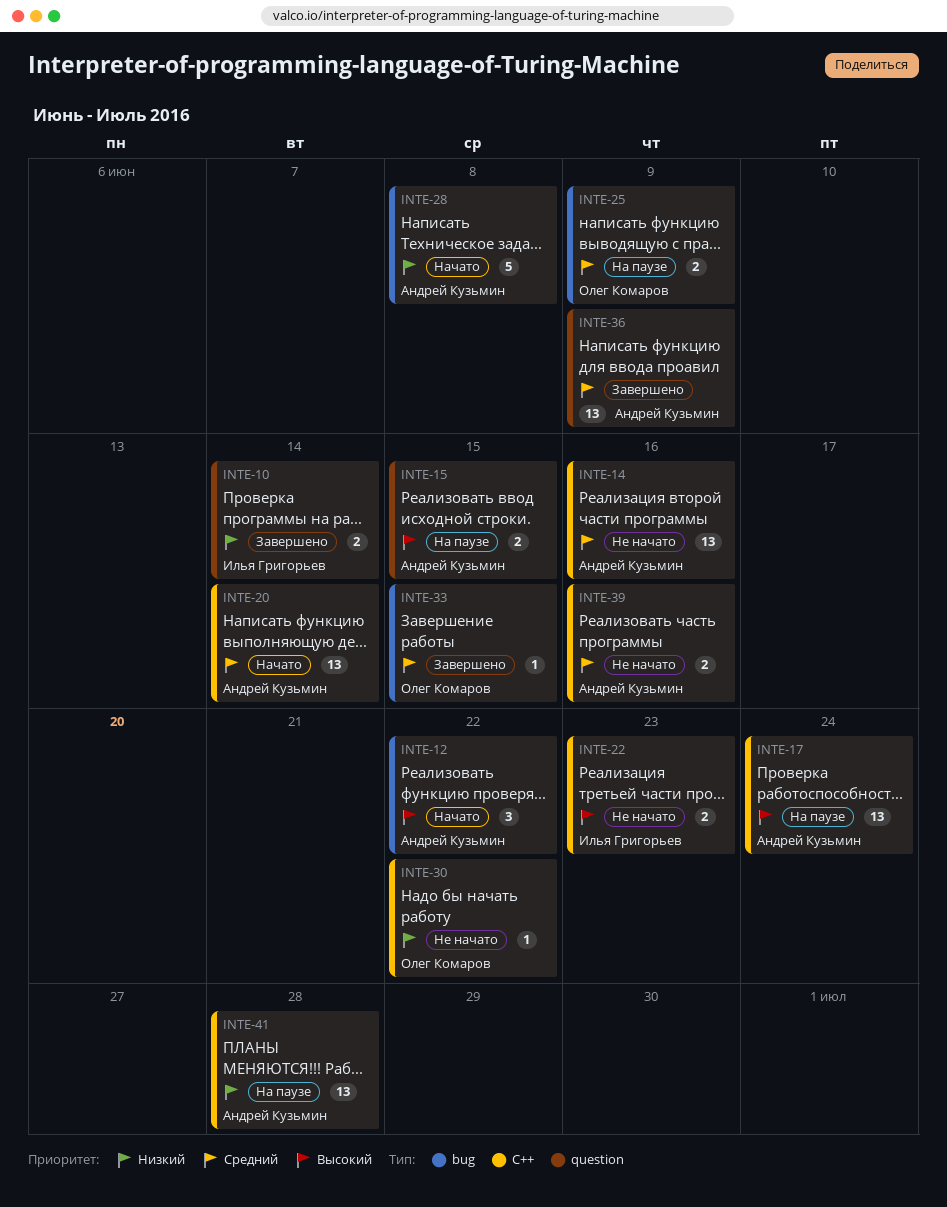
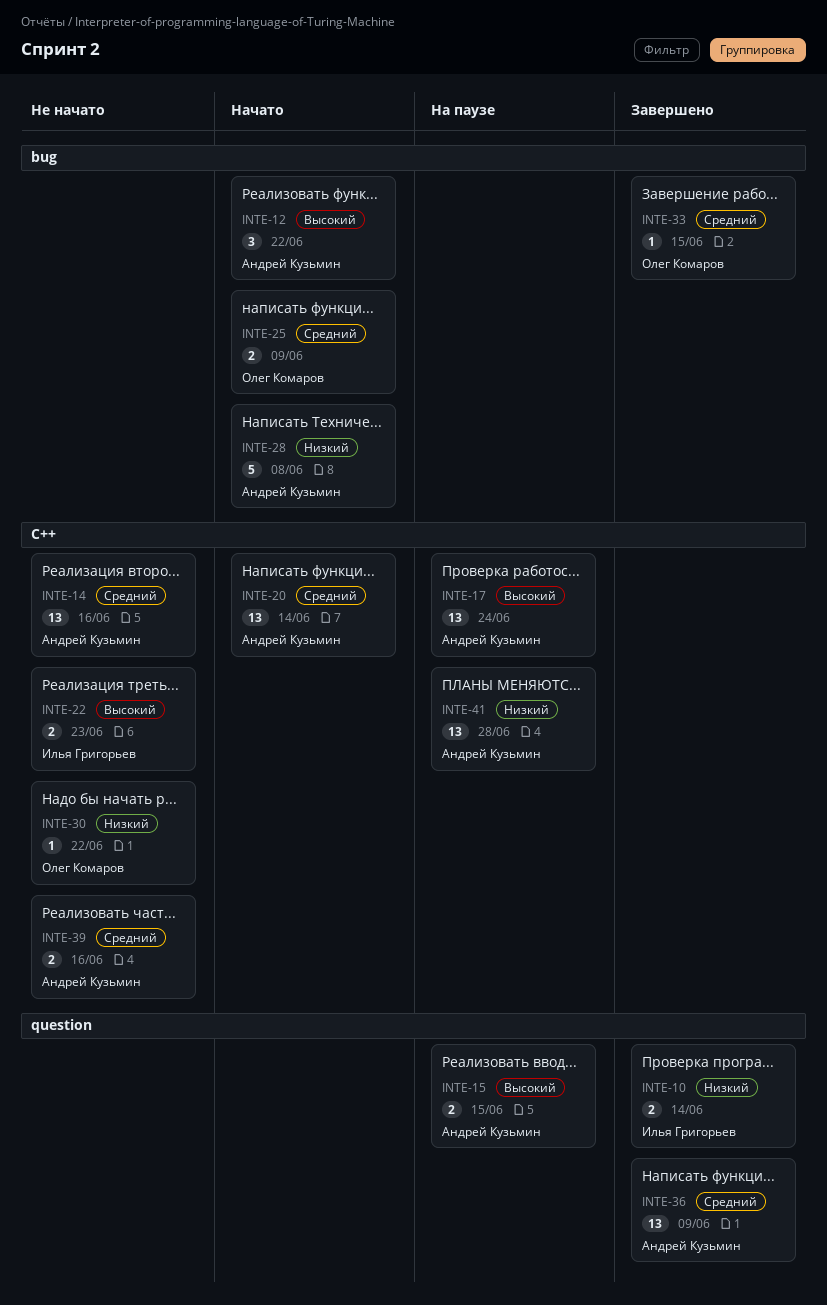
INTE-25, status: На паузе -> Начато

